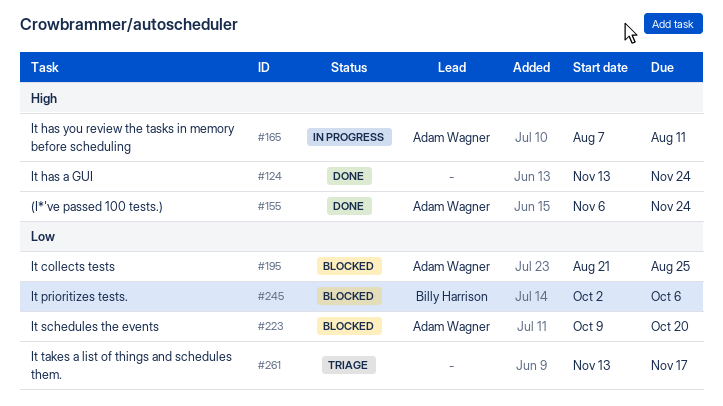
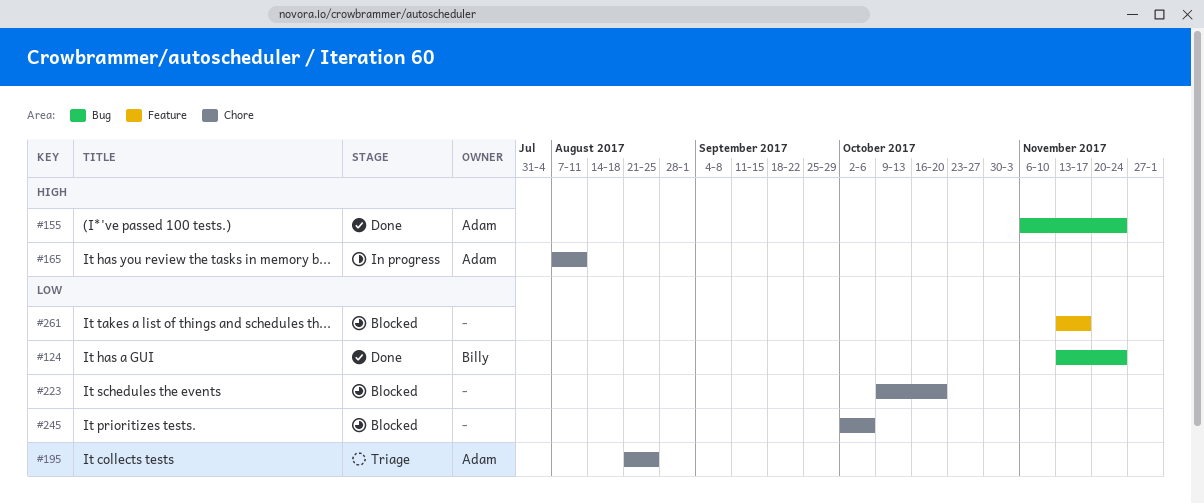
#124, owner: none -> Billy Harrison
#124, priority: High -> Low
#195, status: Blocked -> Triage
#223, owner: Adam Wagner -> none
#245, owner: Billy Harrison -> none
#261, status: Triage -> Blocked

